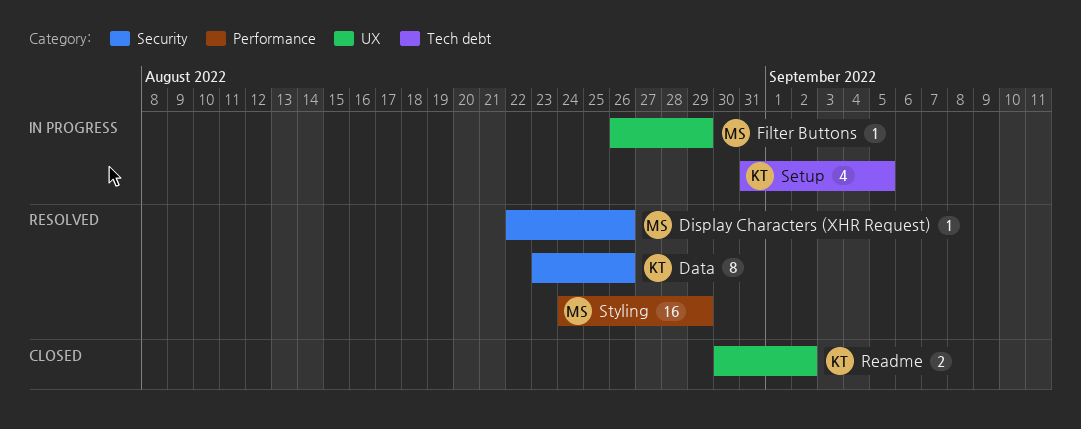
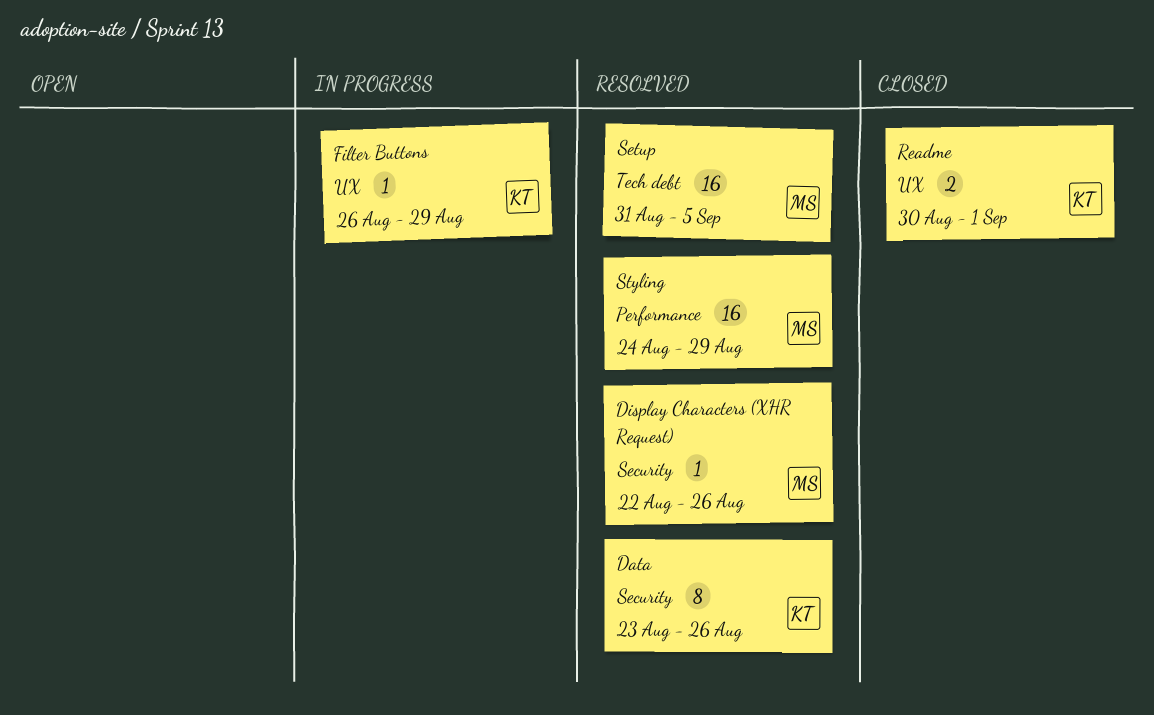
Filter Buttons, owner: MS -> KT
Readme, due: Sep 2 -> Sep 1
Setup, status: In progress -> Resolved
Setup, owner: KT -> MS
Setup, estimate: 4 -> 16

